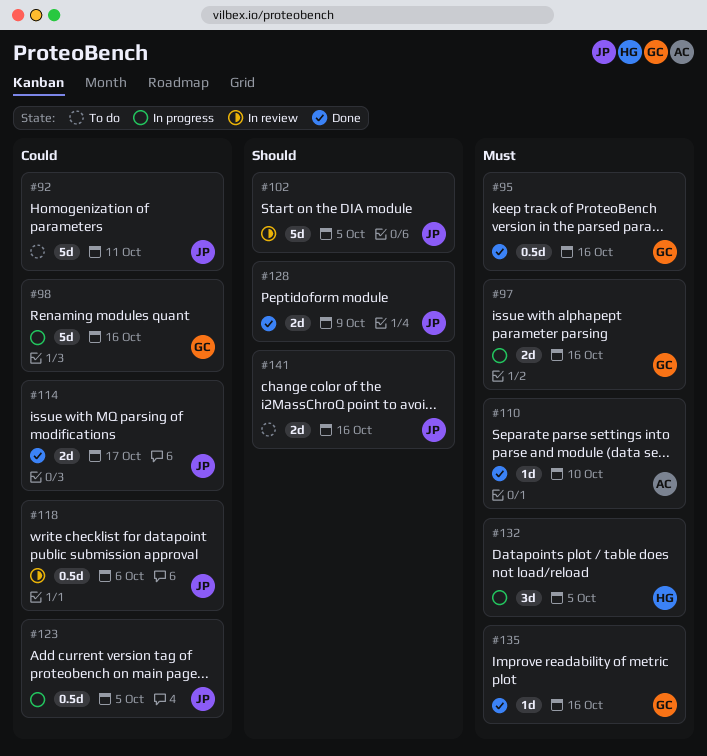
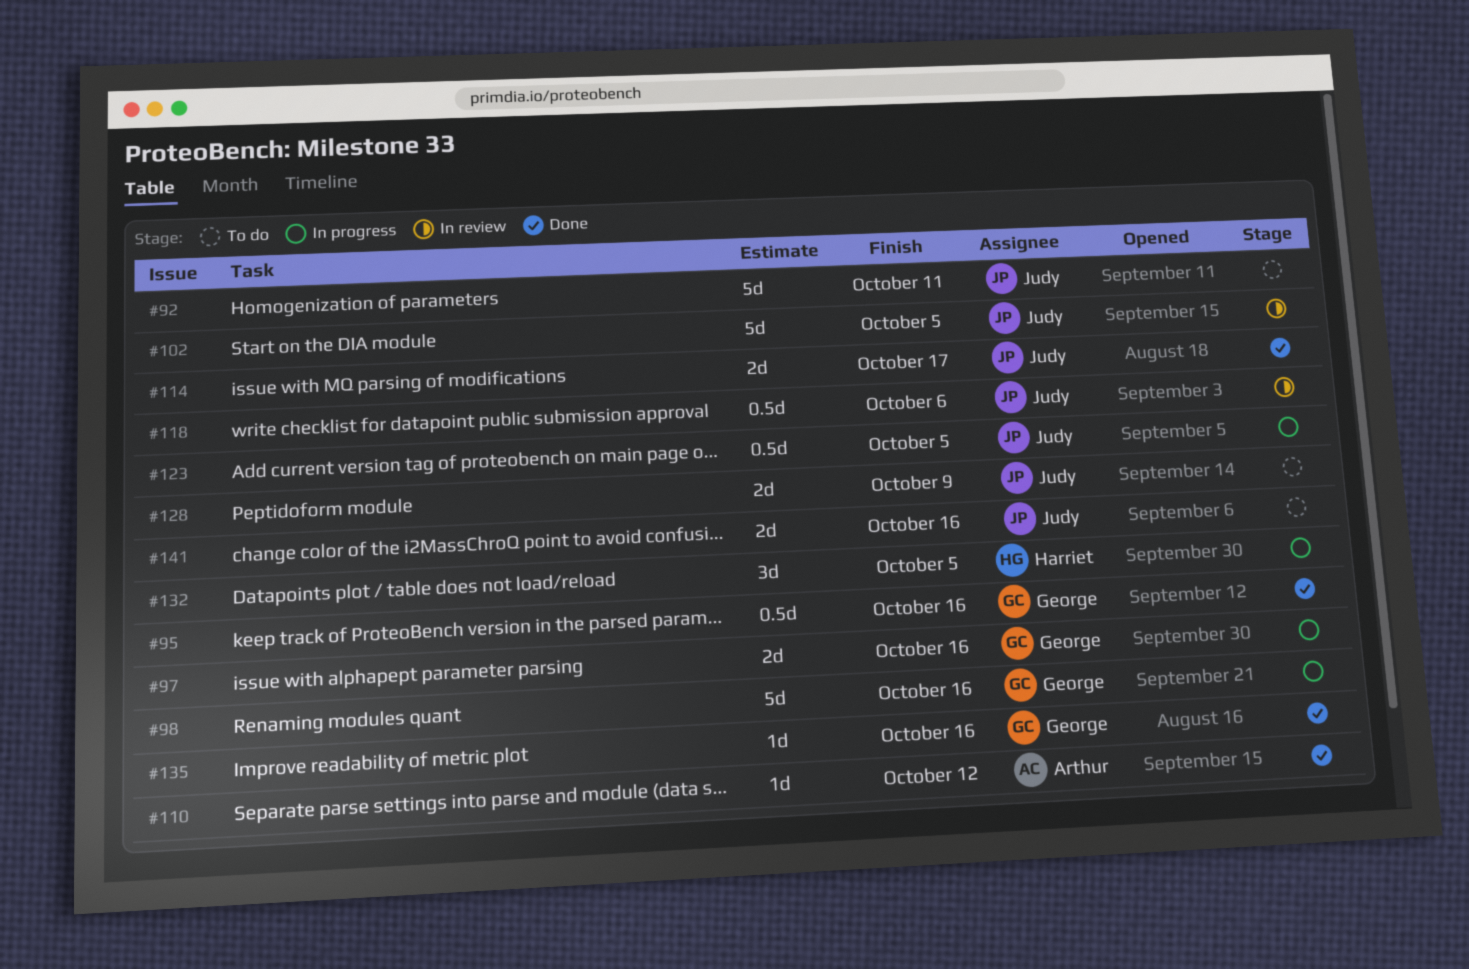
#110, due: Oct 10 -> Oct 12
#128, status: Done -> To do

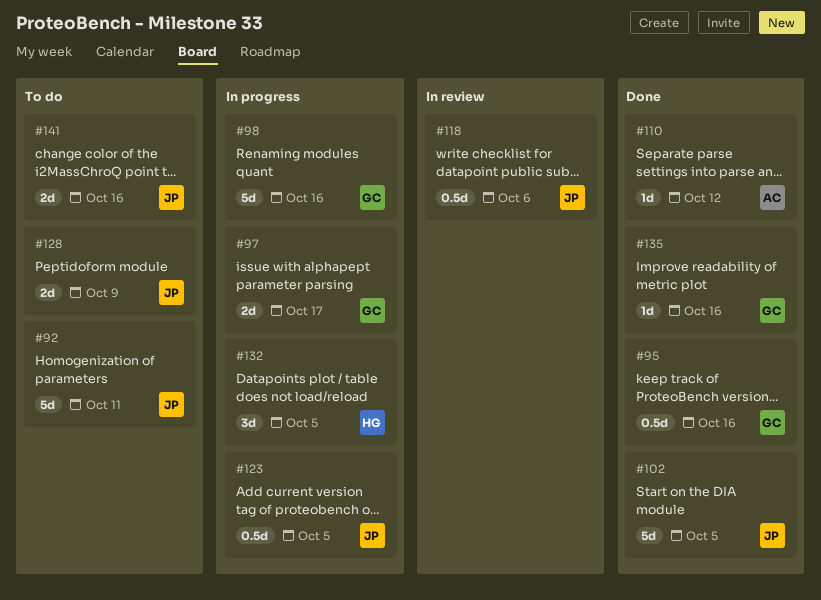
#97, due: Oct 16 -> Oct 17
#102, status: In review -> Done
#114: present -> none

